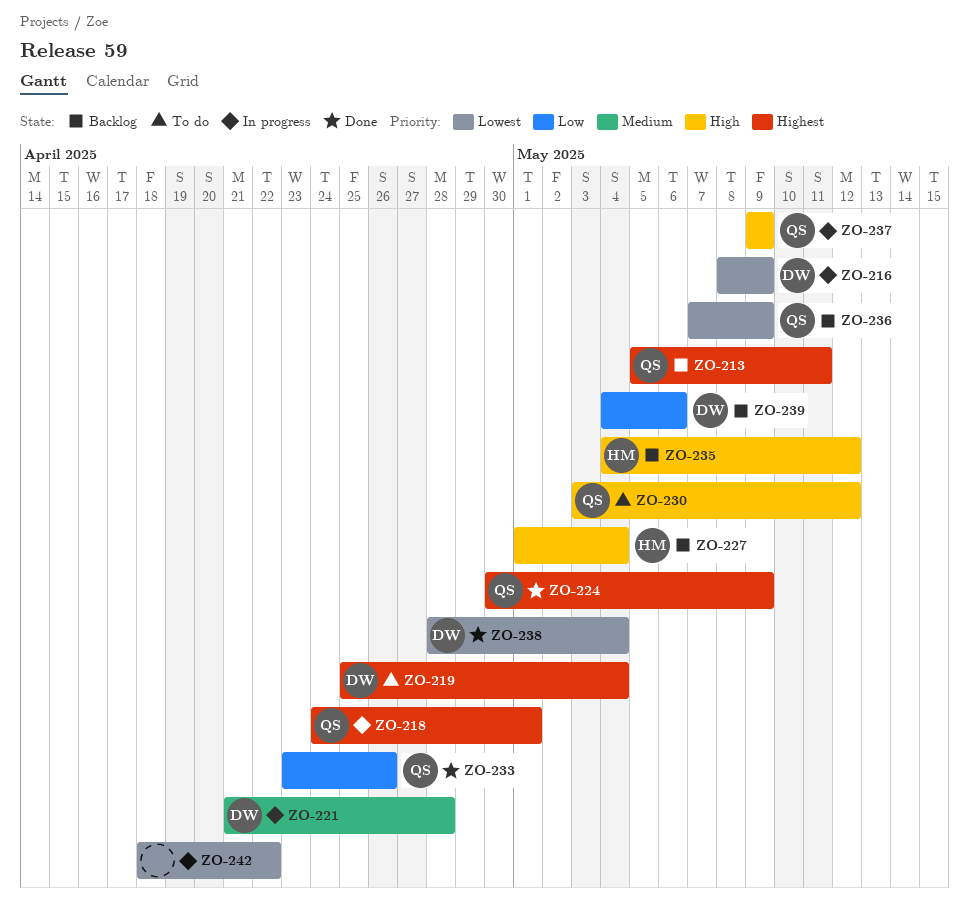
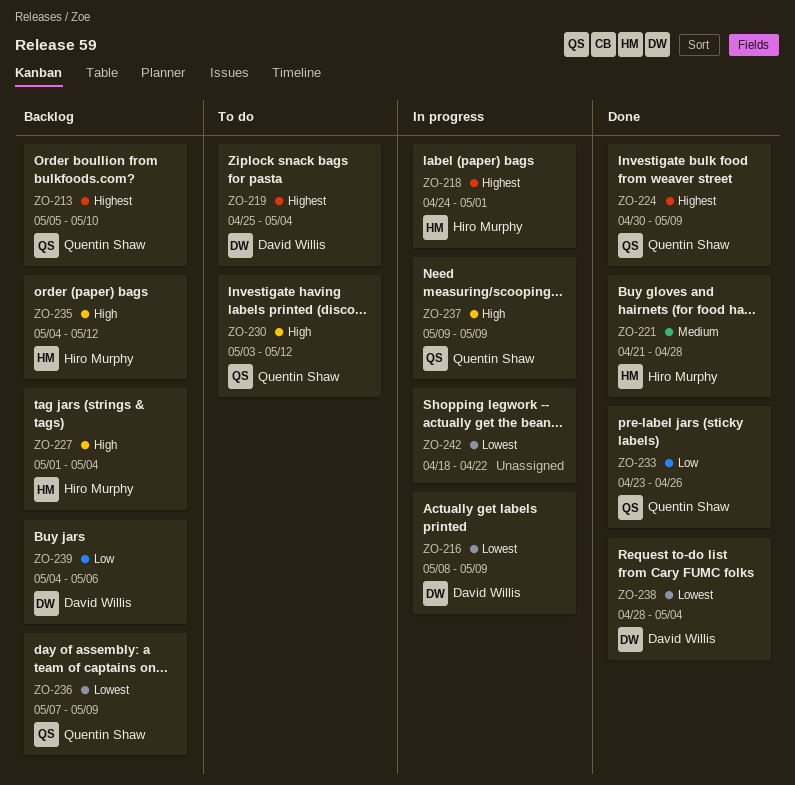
ZO-213, due: May 11 -> May 10
ZO-218, owner: Quentin Shaw -> Hiro Murphy
ZO-221, status: In progress -> Done
ZO-221, owner: David Willis -> Hiro Murphy

